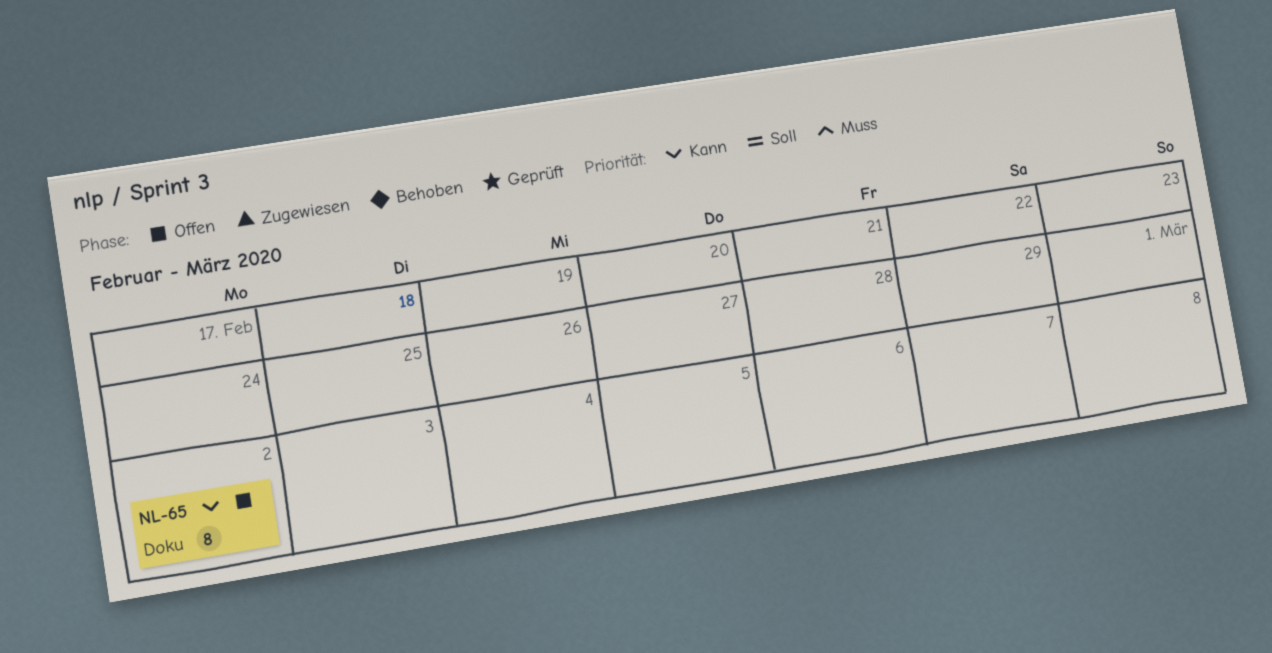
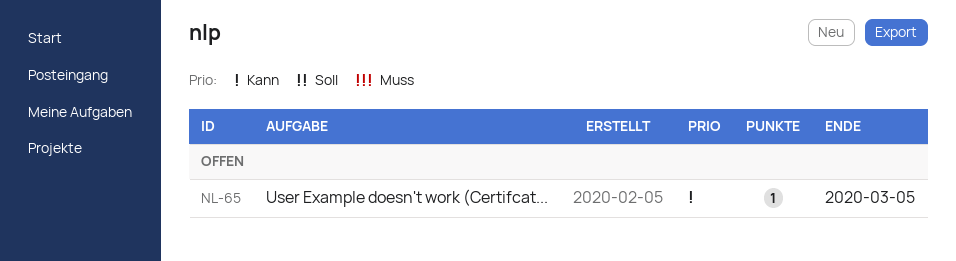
NL-65, estimate: 8 -> 1
NL-65, due: Mar 2 -> Mar 5

